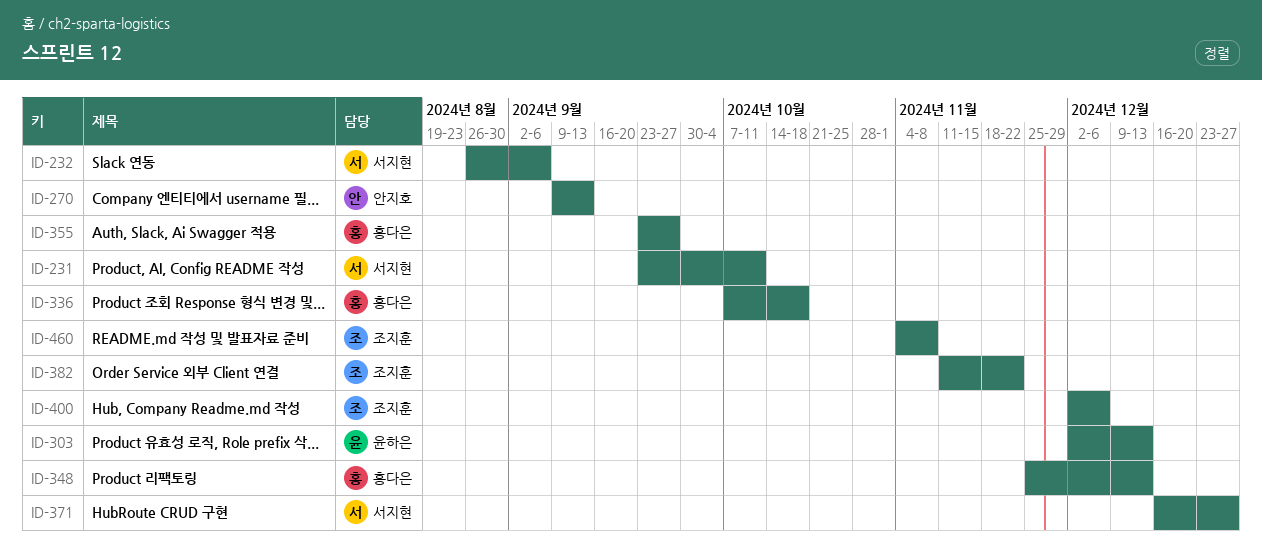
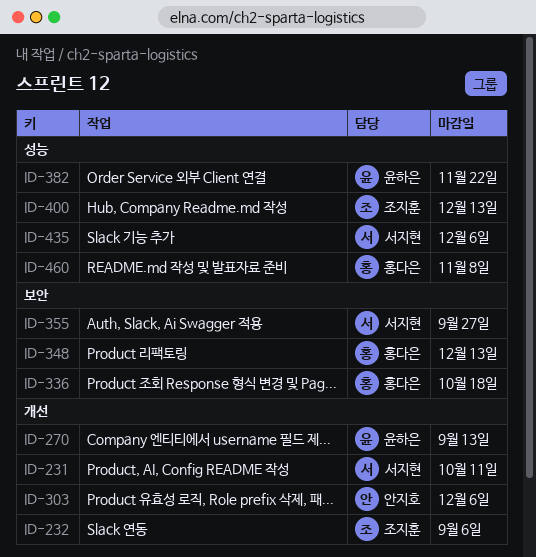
ID-232, owner: 서지현 -> 조지훈
ID-270, owner: 안지호 -> 윤하은
ID-303, owner: 윤하은 -> 안지호
ID-303, due: Dec 13 -> Dec 6
ID-355, owner: 홍다은 -> 서지현
ID-371: present -> none
ID-382, owner: 조지훈 -> 윤하은
ID-400, due: Dec 6 -> Dec 13
ID-435: none -> present
ID-460, owner: 조지훈 -> 홍다은

